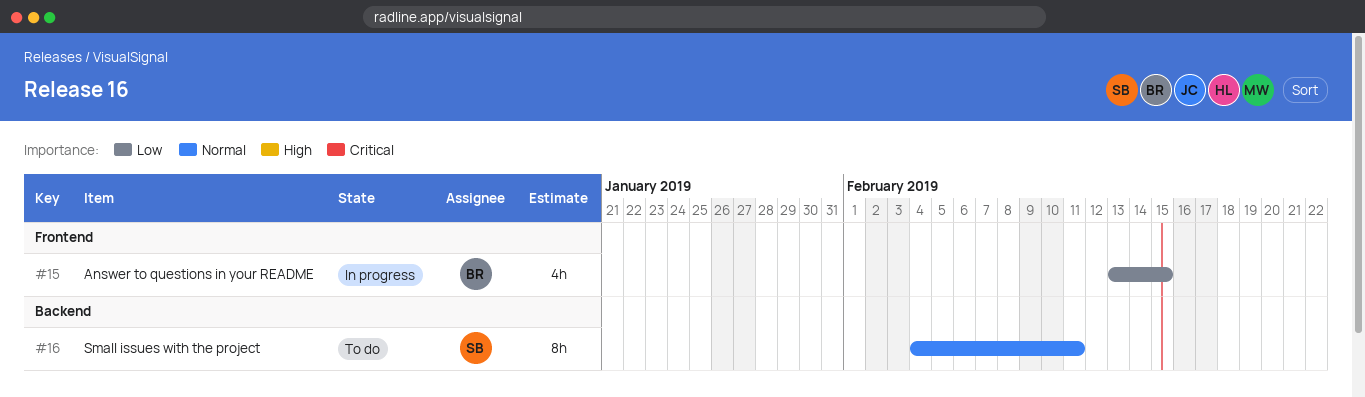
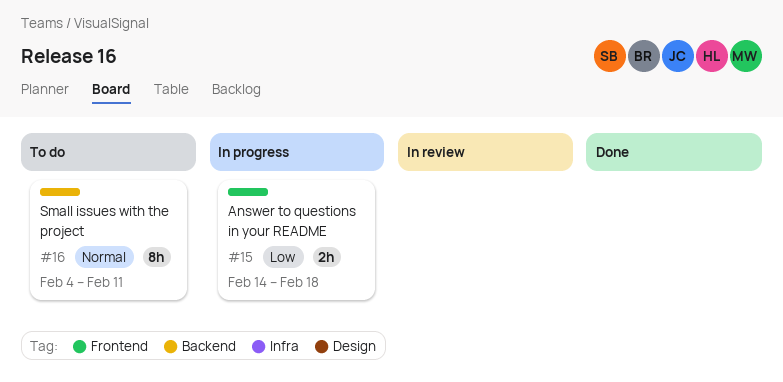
#15, estimate: 4h -> 2h
#15, start: Feb 13 -> Feb 14
#15, due: Feb 15 -> Feb 18

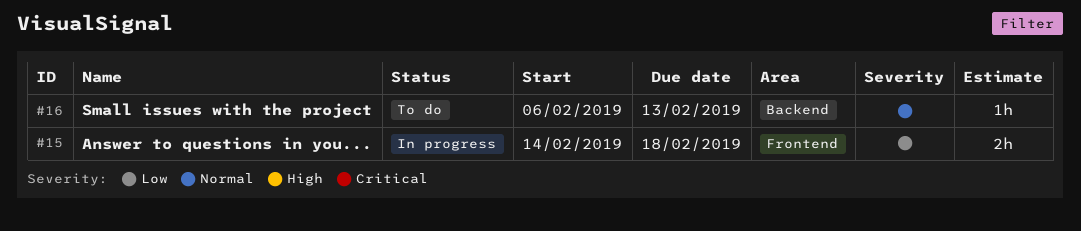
#16, estimate: 8h -> 1h
#16, start: Feb 4 -> Feb 6
#16, due: Feb 11 -> Feb 13

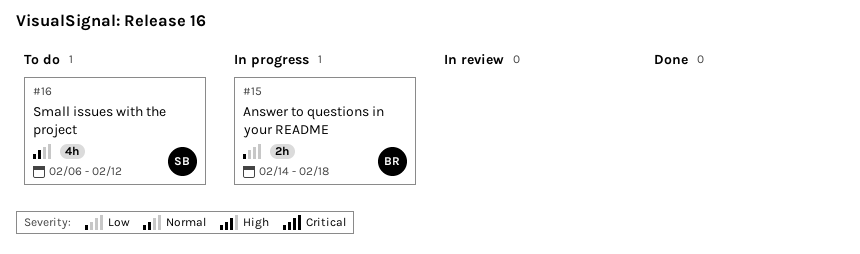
#16, estimate: 1h -> 4h
#16, due: Feb 13 -> Feb 12

